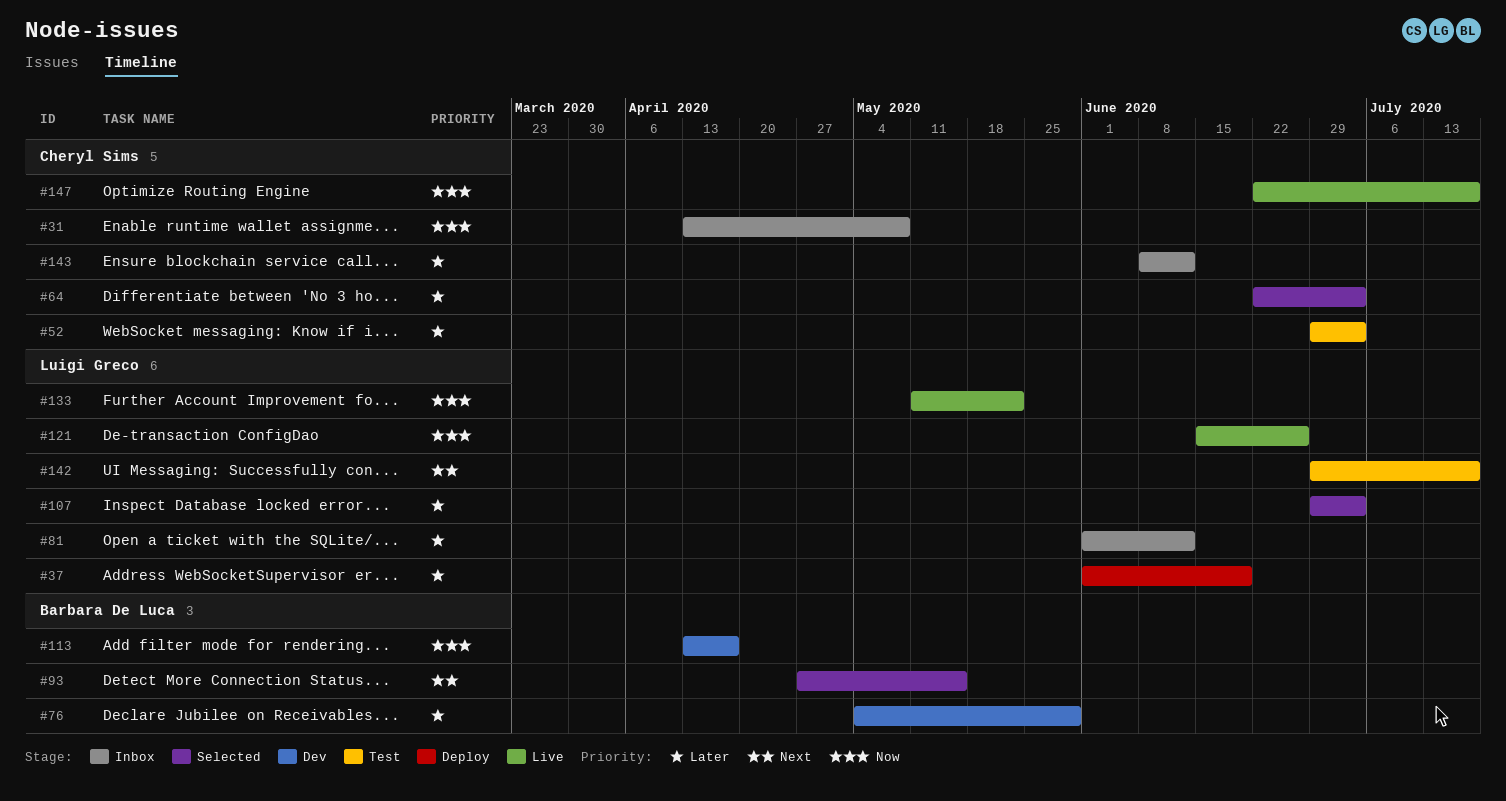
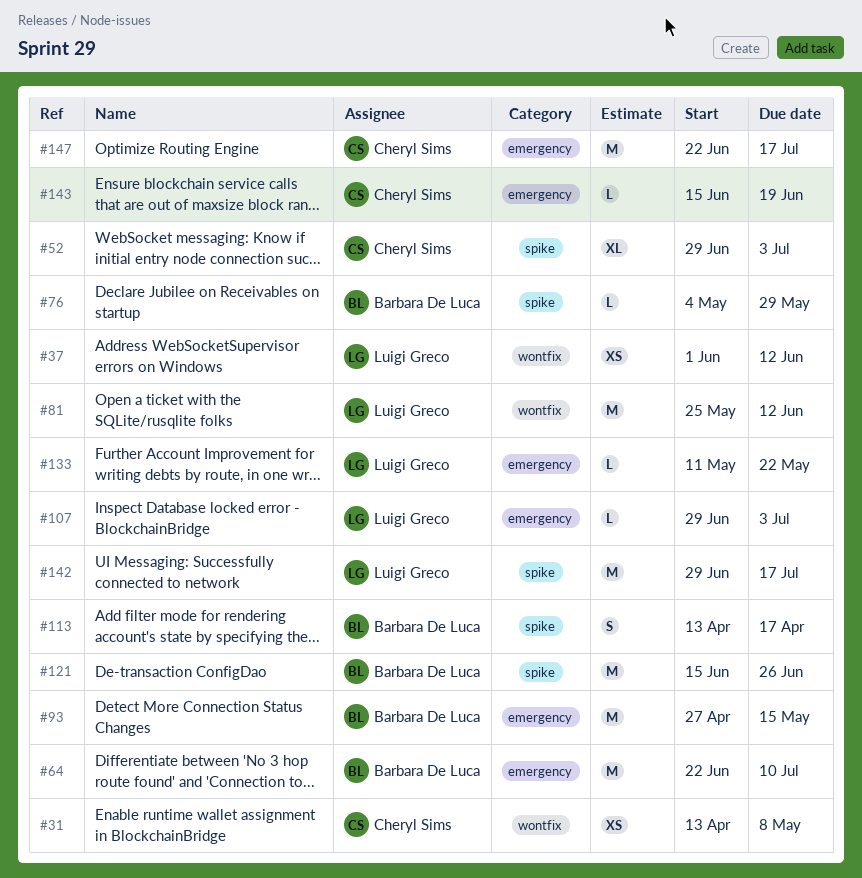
#37, due: Jun 19 -> Jun 12
#64, owner: Cheryl Sims -> Barbara De Luca
#64, due: Jul 3 -> Jul 10
#81, start: Jun 1 -> May 25
#121, owner: Luigi Greco -> Barbara De Luca
#143, start: Jun 8 -> Jun 15
#143, due: Jun 12 -> Jun 19

